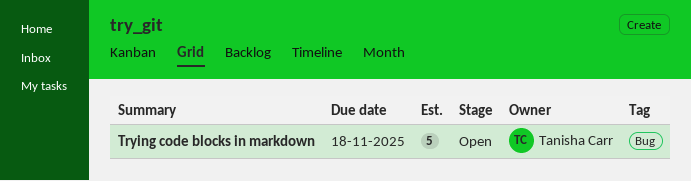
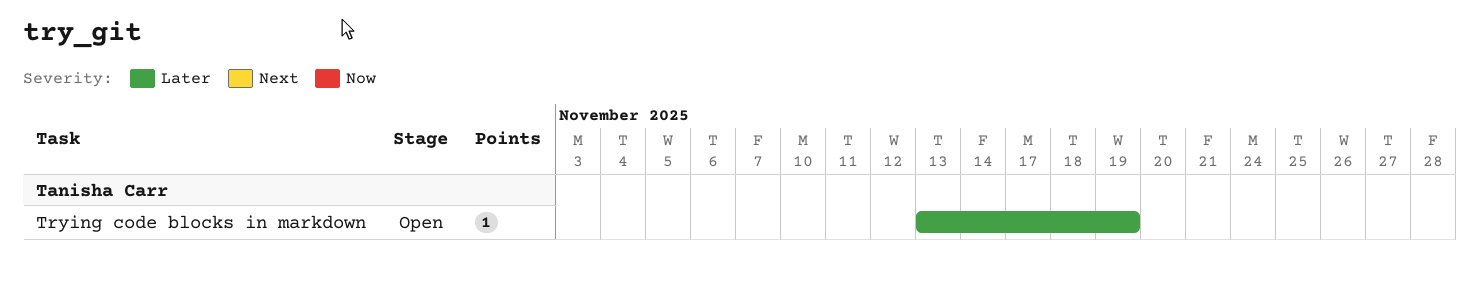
Trying code blocks in markdown, estimate: 5 -> 1
Trying code blocks in markdown, due: Nov 18 -> Nov 19

